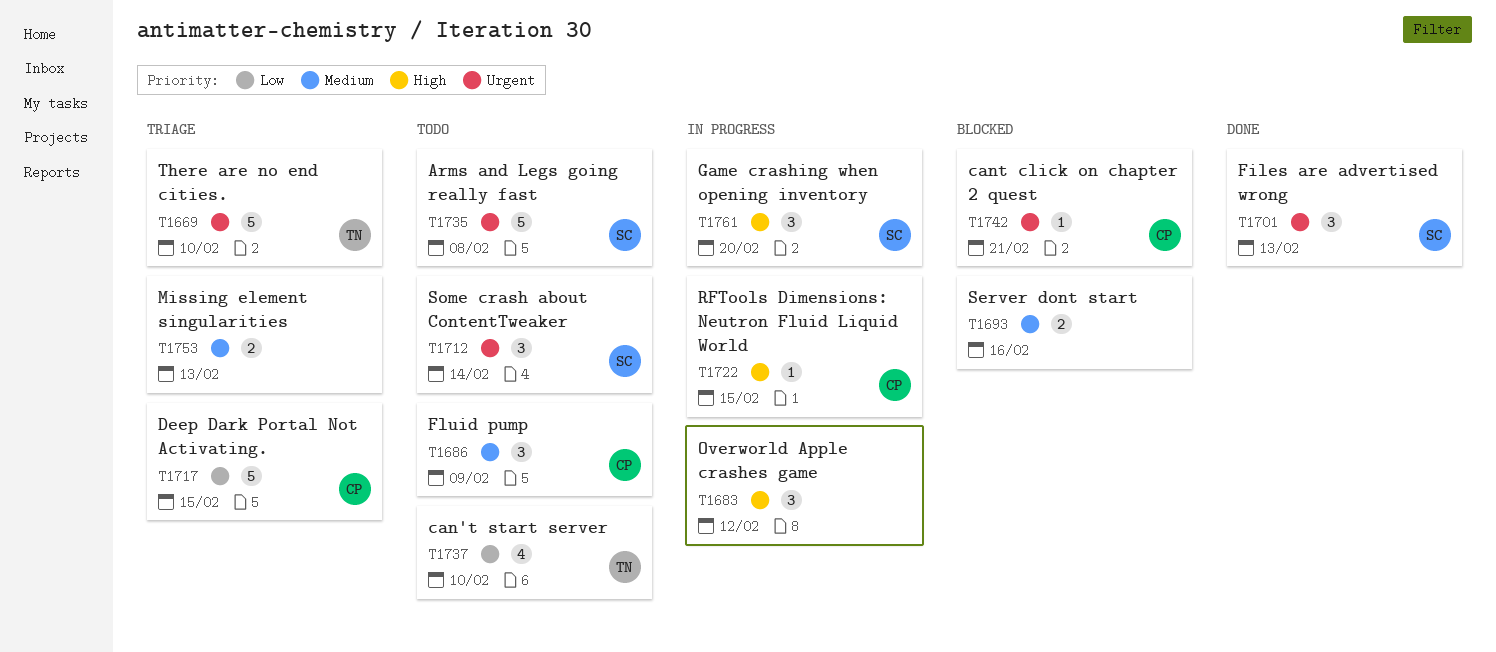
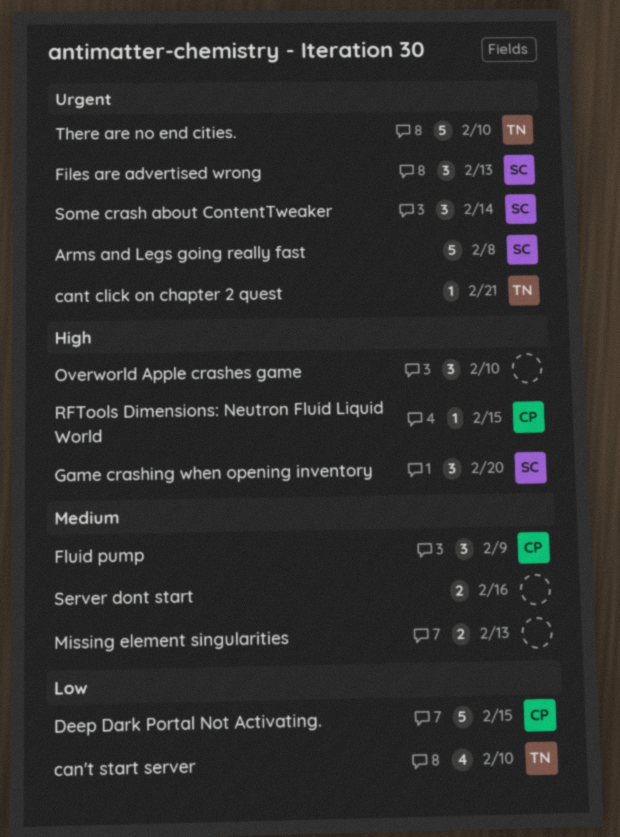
cant click on chapter 2 quest, owner: CP -> TN
Overworld Apple crashes game, due: Feb 12 -> Feb 10

